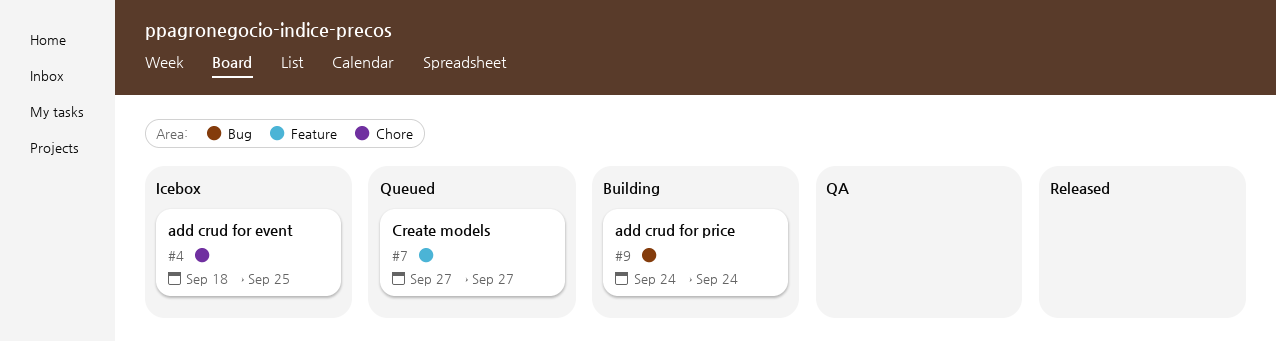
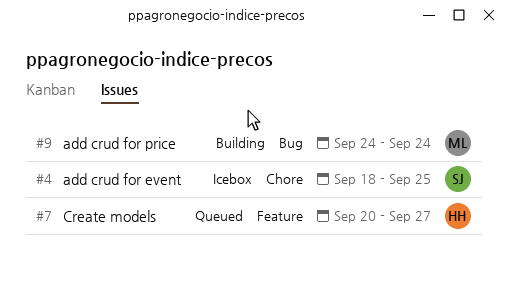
#7, start: Sep 27 -> Sep 20

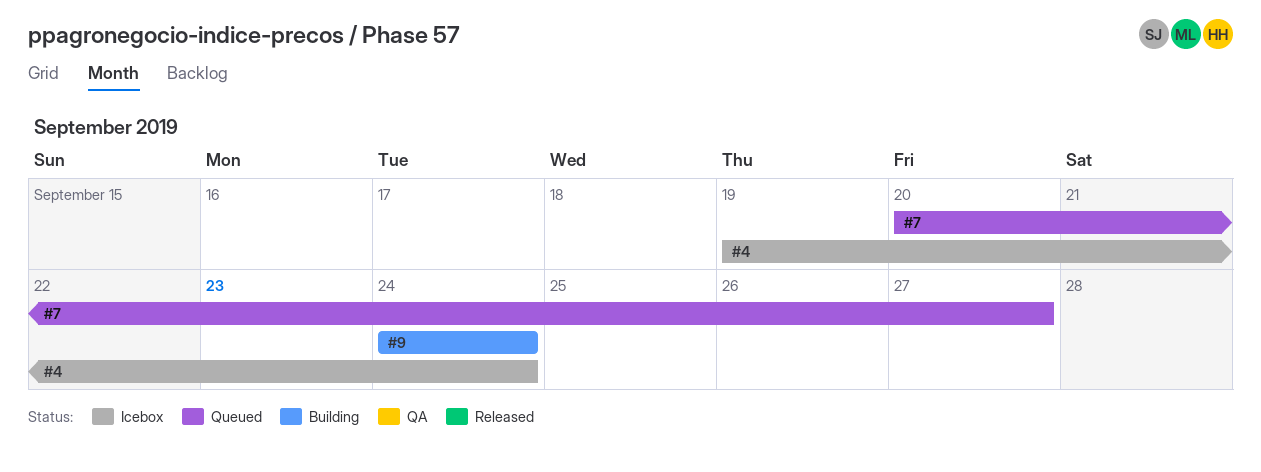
#4, start: Sep 18 -> Sep 19
#4, due: Sep 25 -> Sep 24

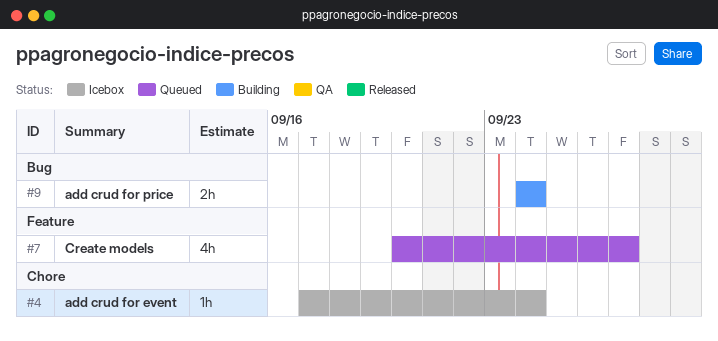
#4, start: Sep 19 -> Sep 17

